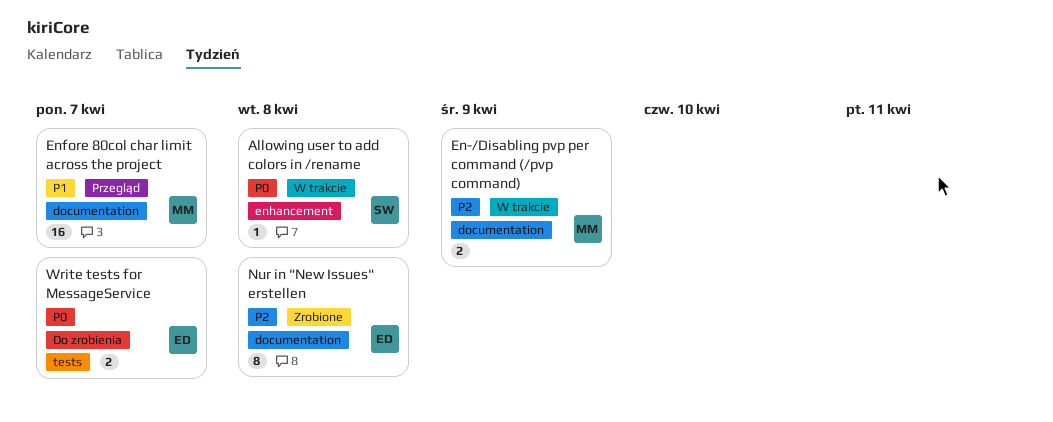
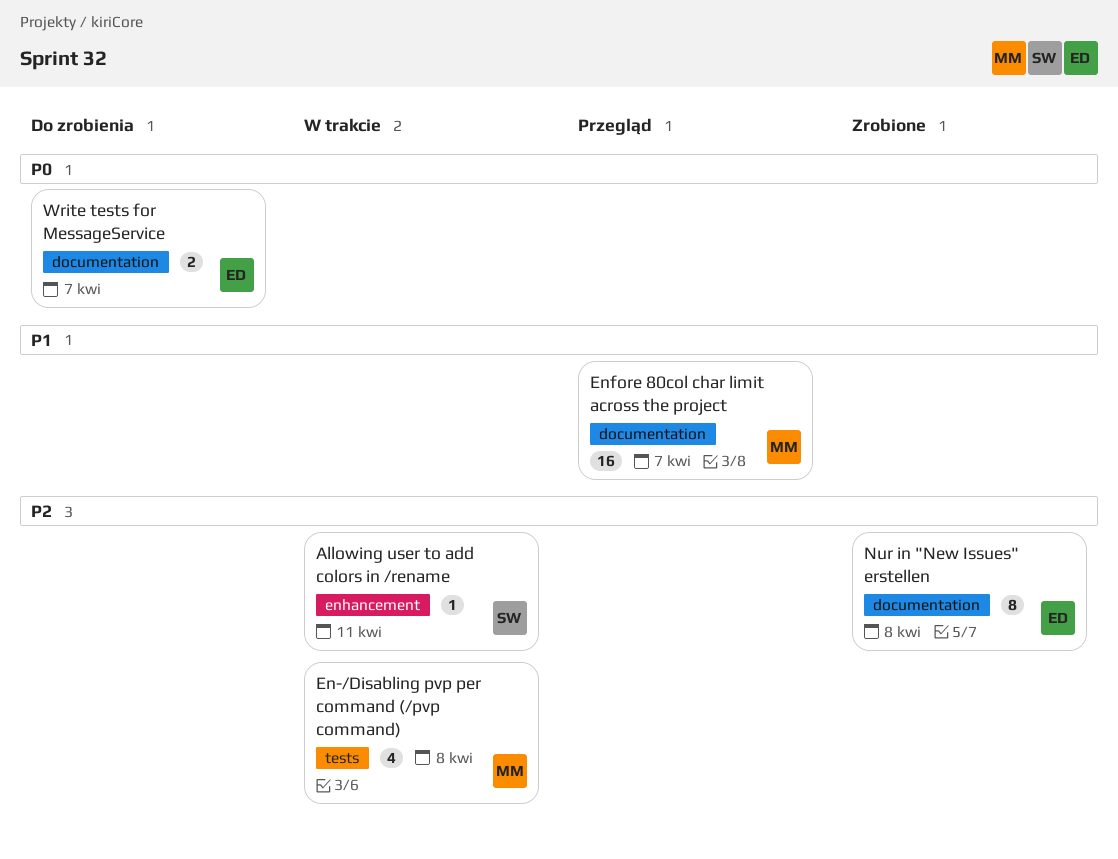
Allowing user to add colors in /rename, priority: P0 -> P2
Allowing user to add colors in /rename, due: Apr 8 -> Apr 11
En-/Disabling pvp per command (/pvp command), label: documentation -> tests
En-/Disabling pvp per command (/pvp command), estimate: 2 -> 4
En-/Disabling pvp per command (/pvp command), due: Apr 9 -> Apr 8
Write tests for MessageService, label: tests -> documentation

